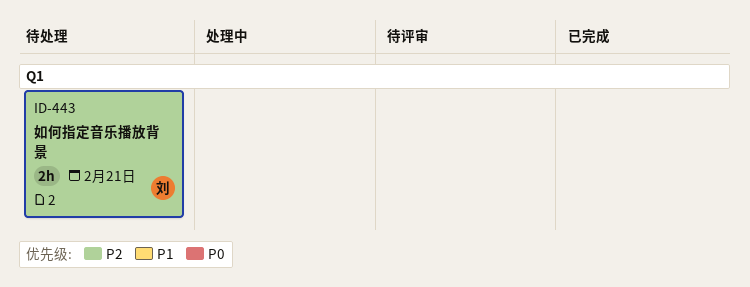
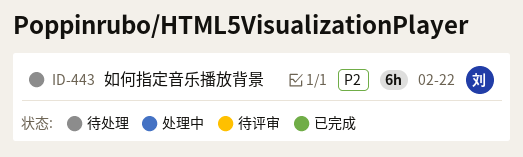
ID-443, estimate: 2h -> 6h
ID-443, due: Feb 21 -> Feb 22

